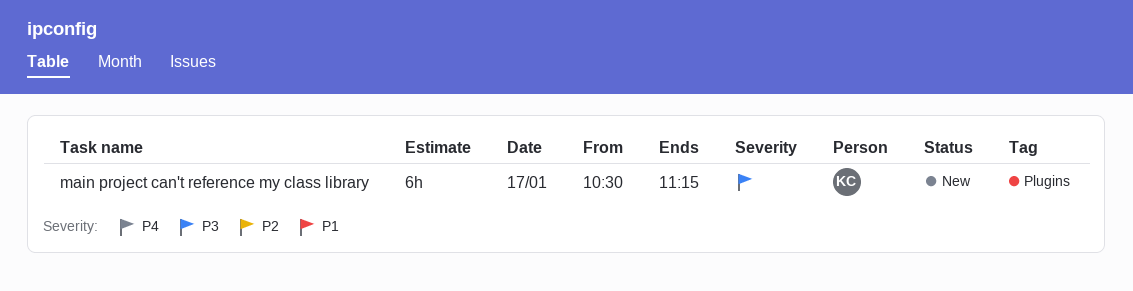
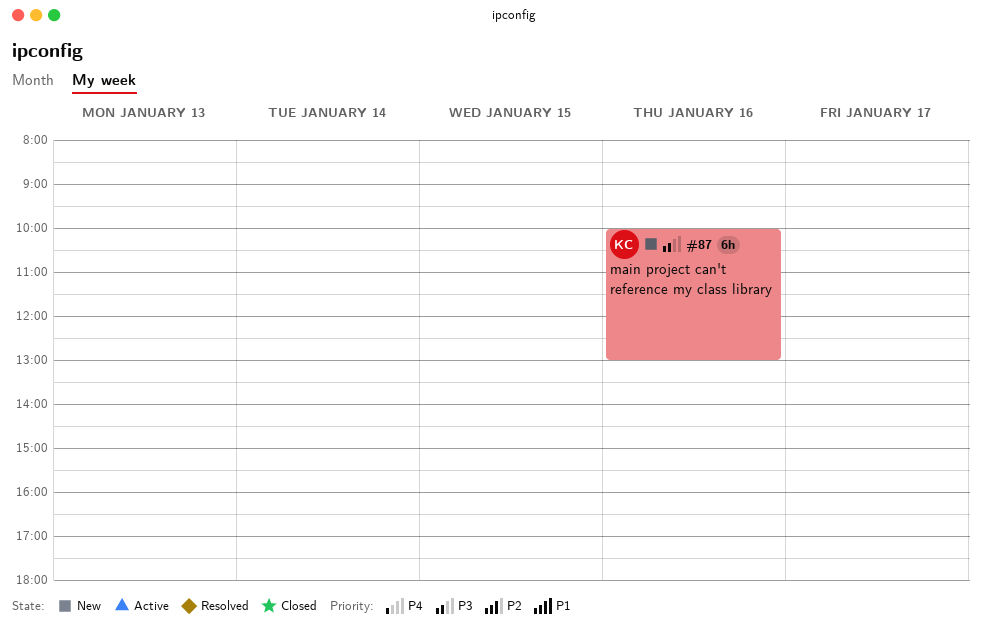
main project can't reference my class library, day: Jan 17 -> Jan 16
main project can't reference my class library, begins: 10:30 -> 10:00
main project can't reference my class library, ends: 11:15 -> 13:00

